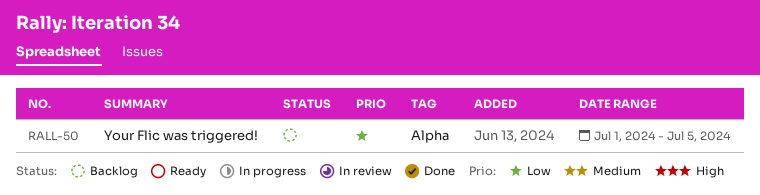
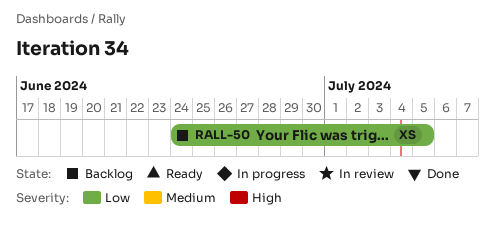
RALL-50, start: Jul 1 -> Jun 24

